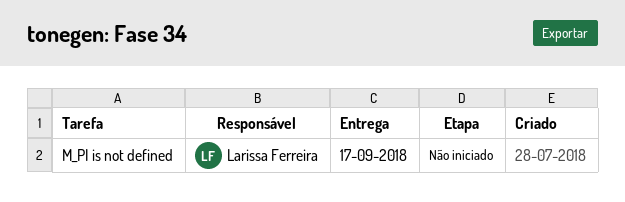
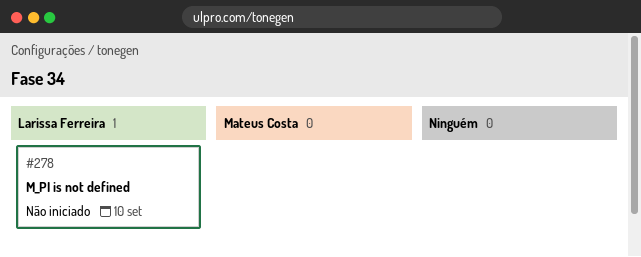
M_PI is not defined, due: Sep 17 -> Sep 10

